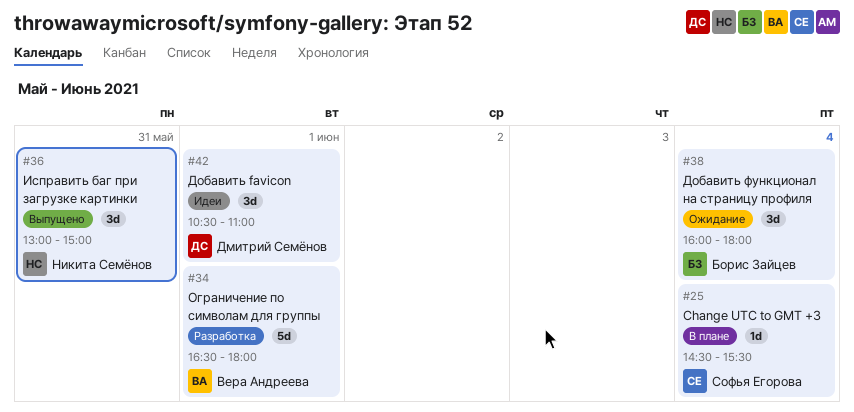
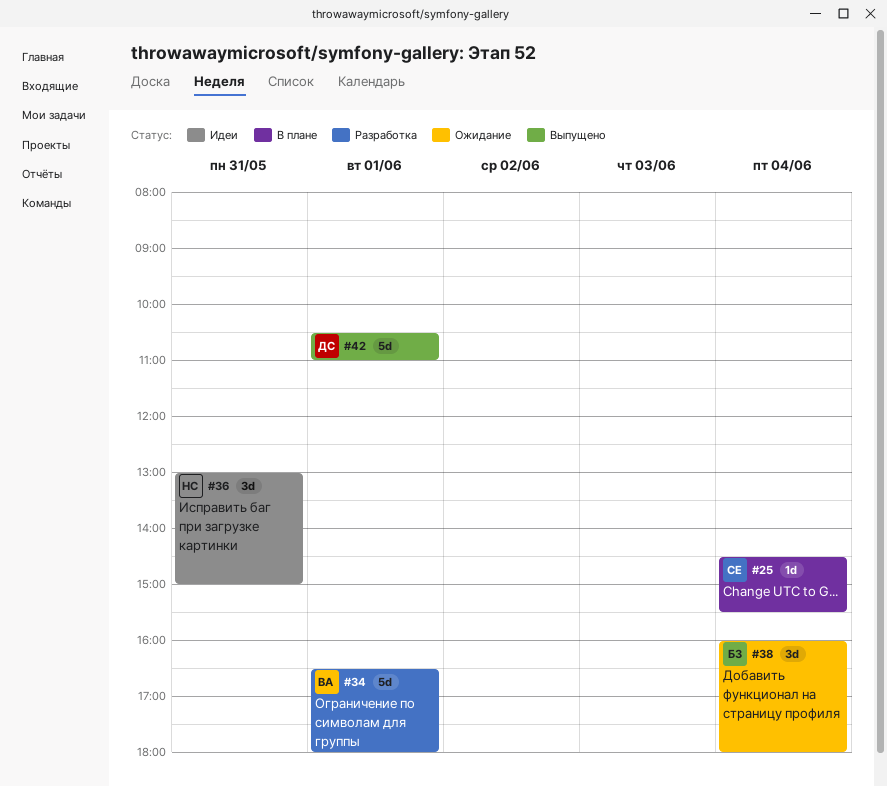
#36, status: Выпущено -> Идеи
#42, status: Идеи -> Выпущено
#42, estimate: 3d -> 5d

